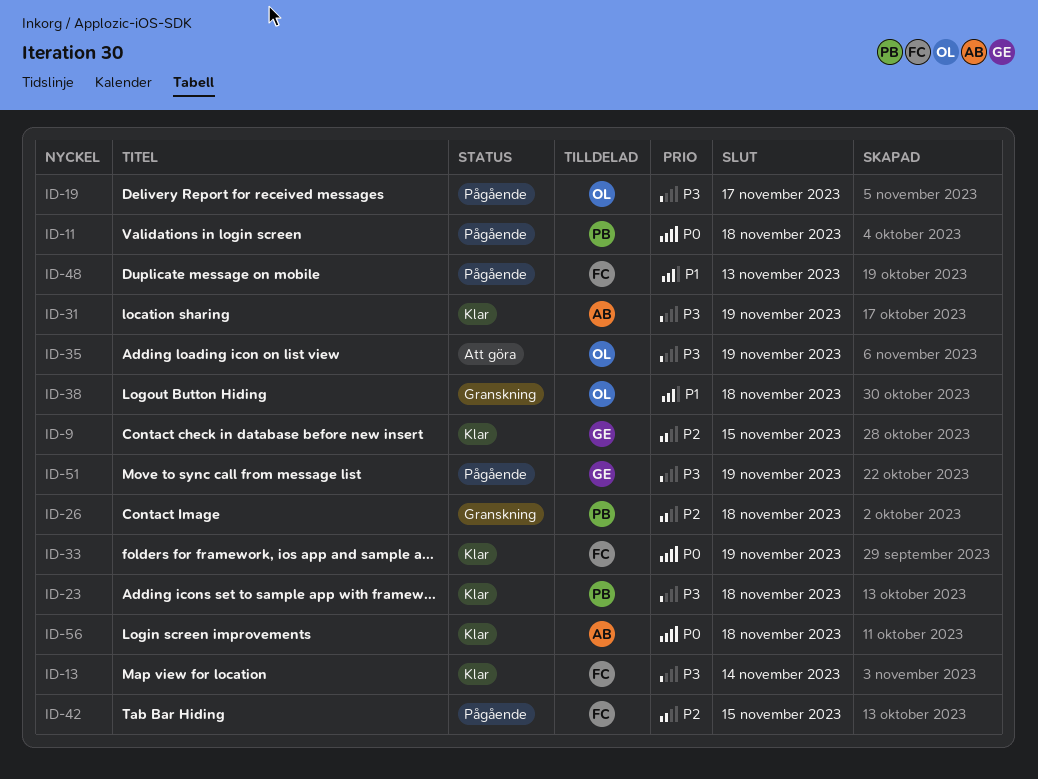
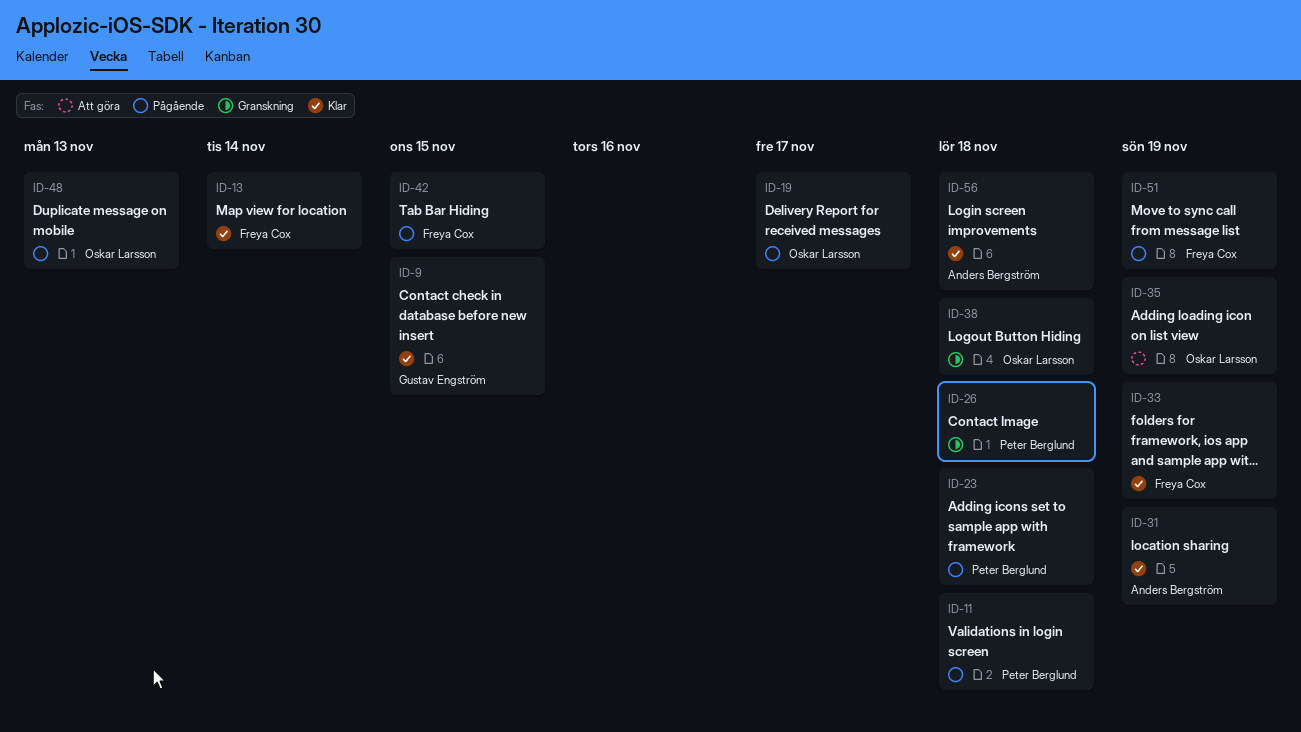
ID-23, status: Klar -> Pågående
ID-48, owner: Freya Cox -> Oskar Larsson
ID-51, owner: Gustav Engström -> Freya Cox

